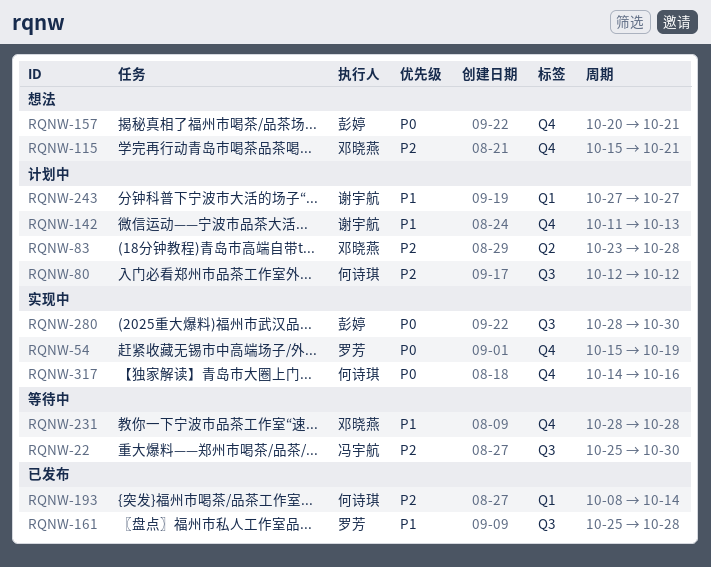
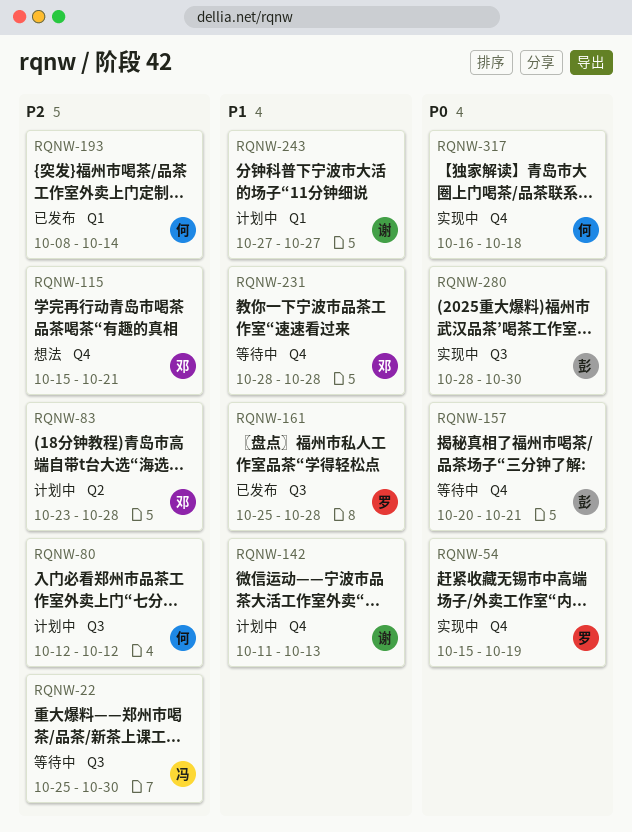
RQNW-157, status: 想法 -> 等待中
RQNW-317, start: Oct 14 -> Oct 16
RQNW-317, due: Oct 16 -> Oct 18

